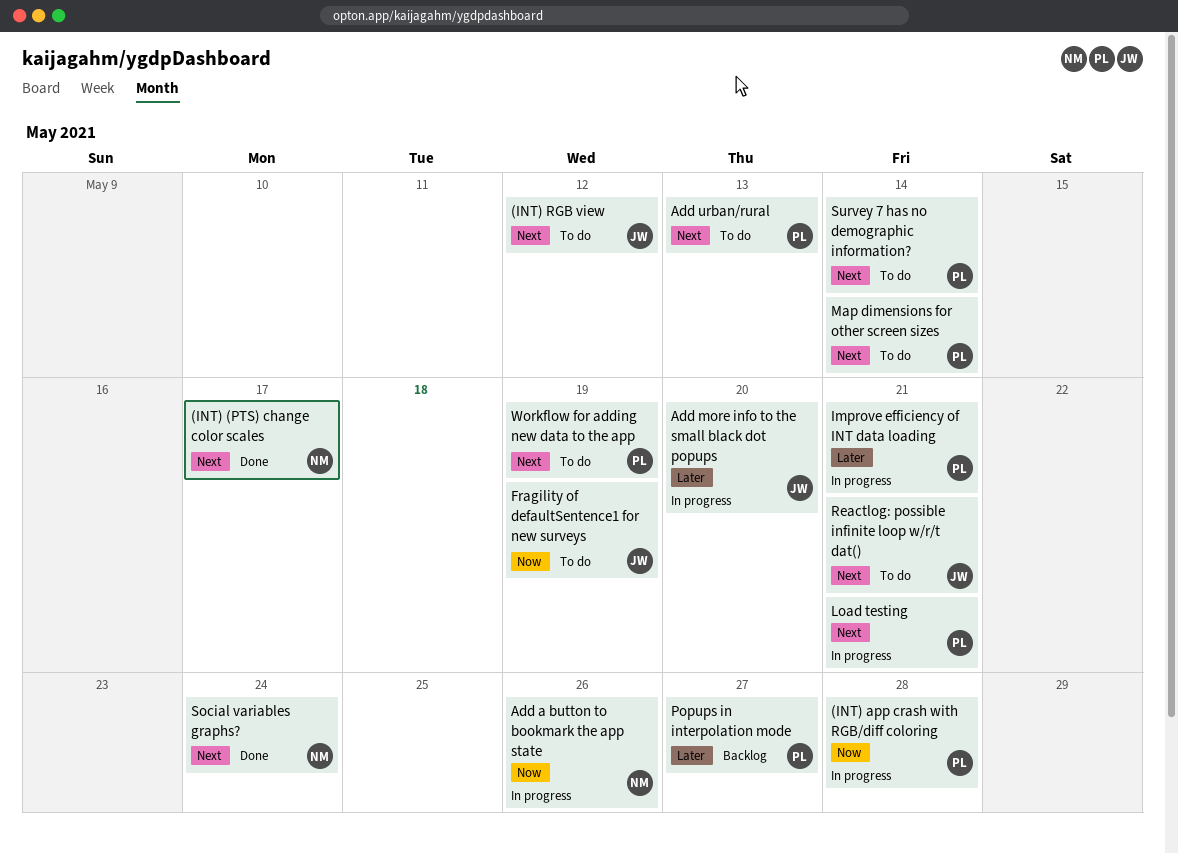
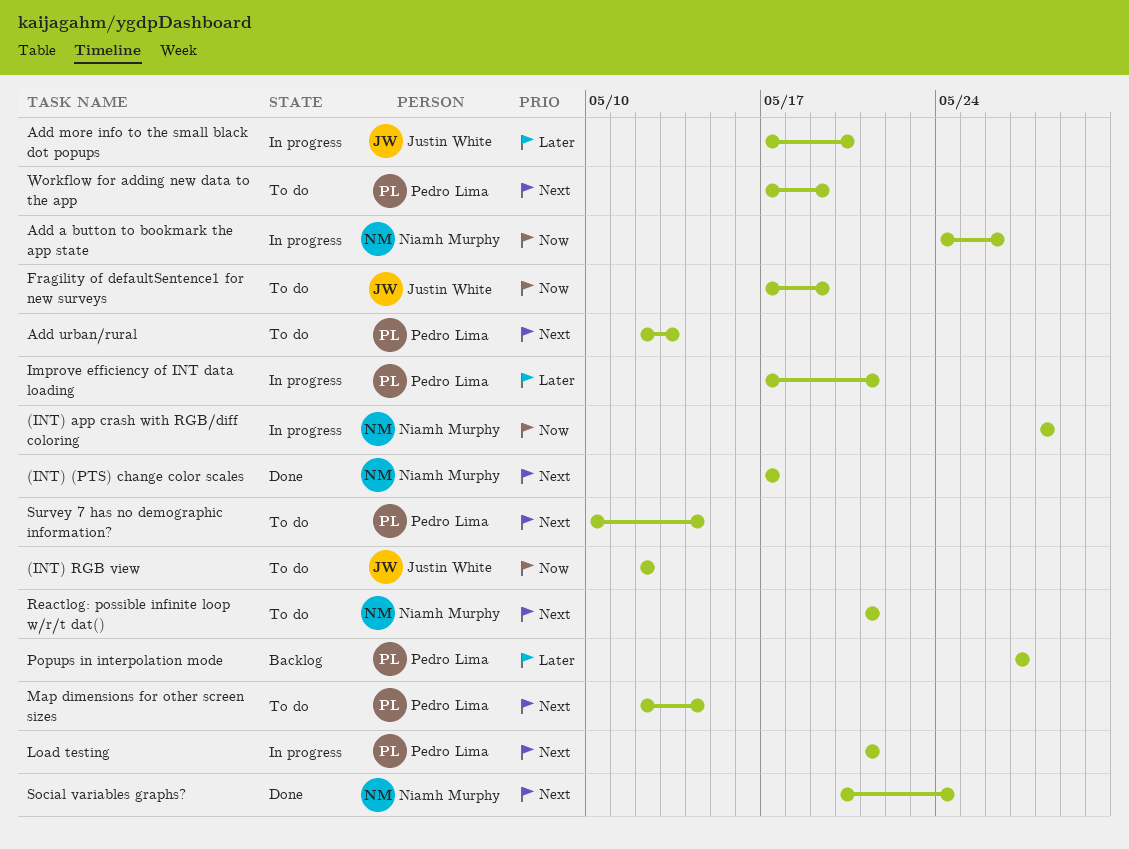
(INT) app crash with RGB/diff coloring, owner: Pedro Lima -> Niamh Murphy
(INT) RGB view, priority: Next -> Now
Reactlog: possible infinite loop w/r/t dat(), owner: Justin White -> Niamh Murphy

